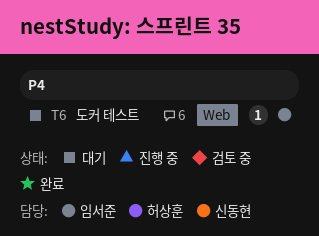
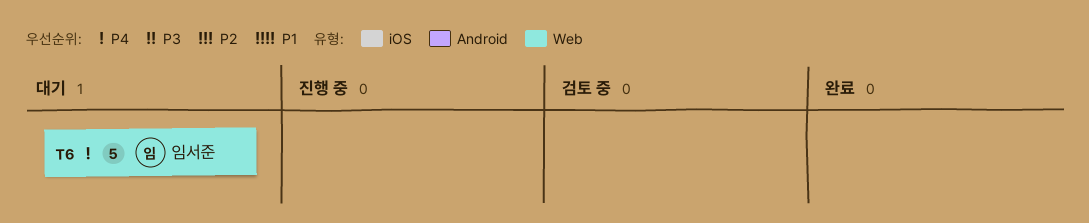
T6, estimate: 1 -> 5

